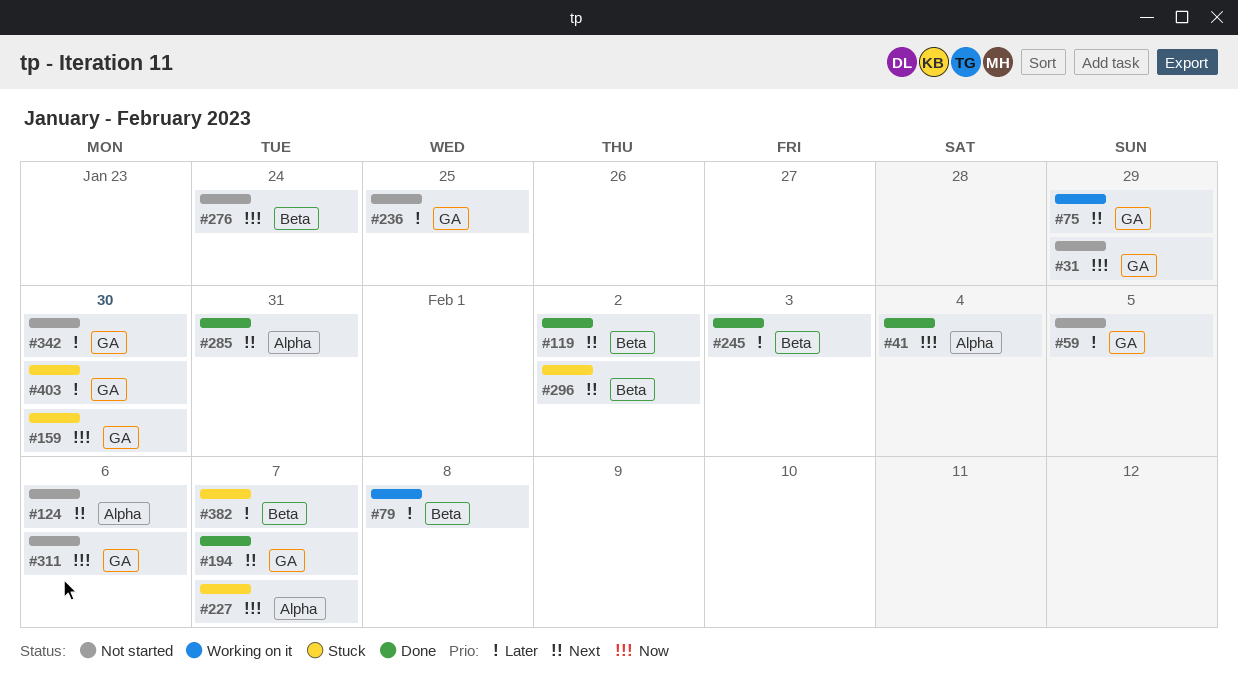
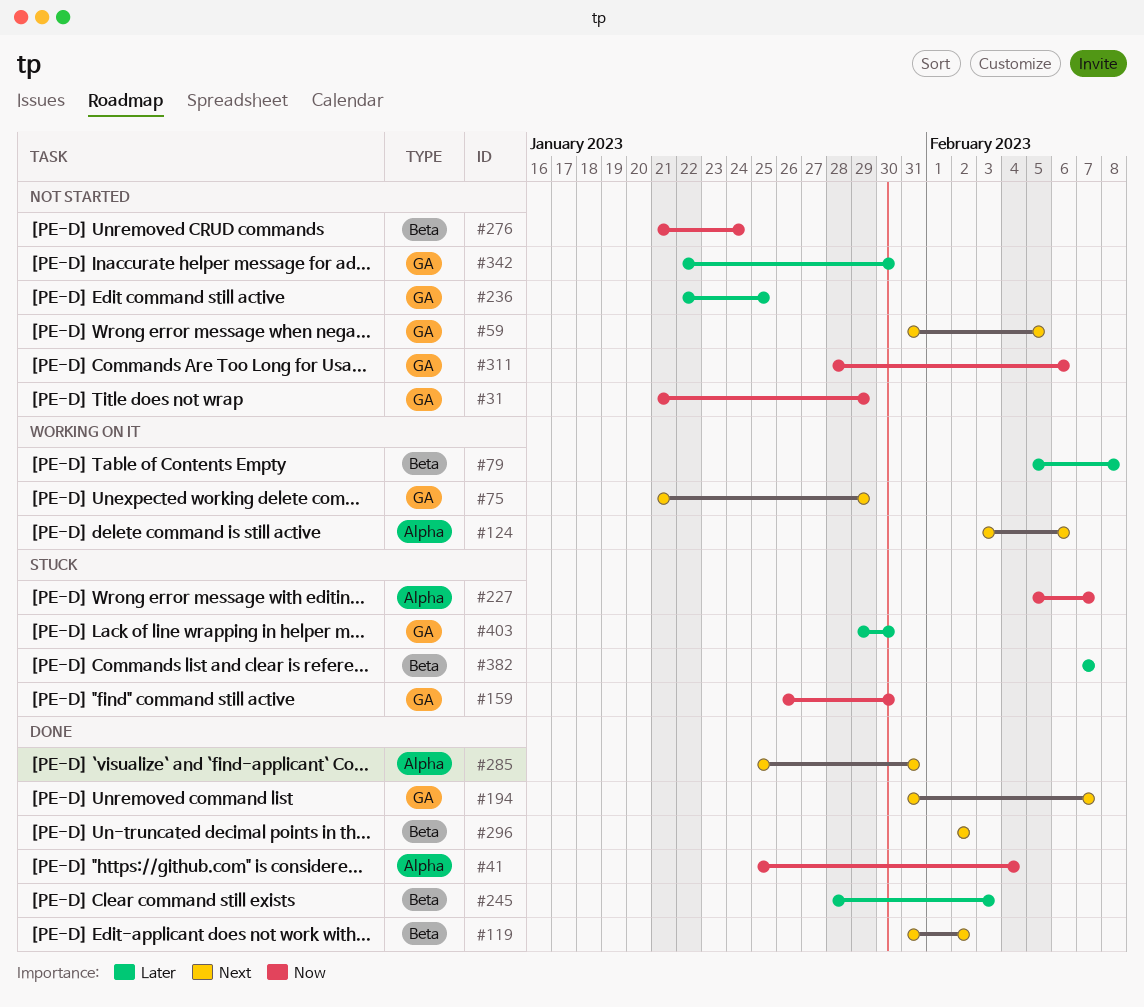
#59, priority: Later -> Next
#124, status: Not started -> Working on it
#296, status: Stuck -> Done

